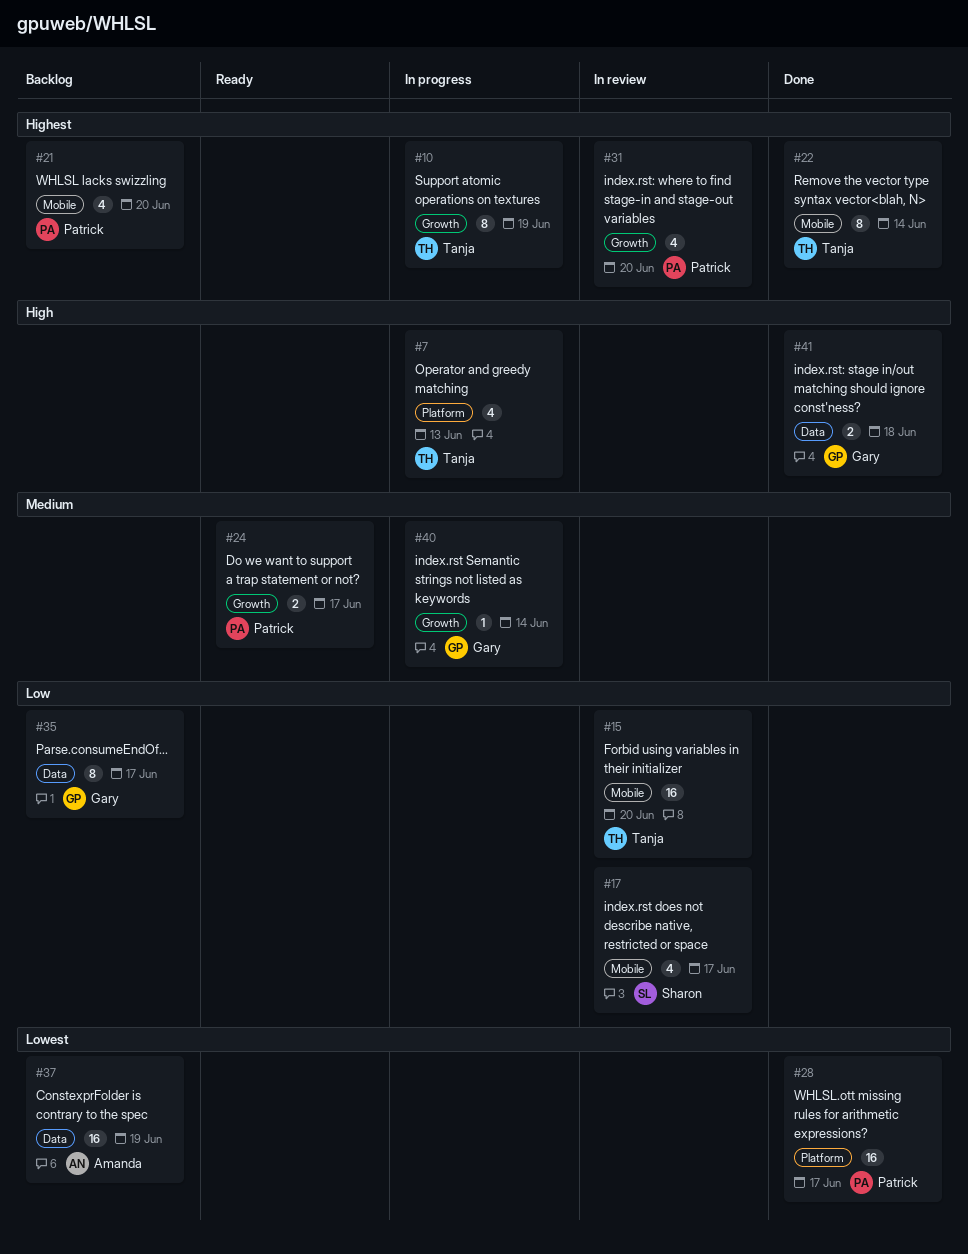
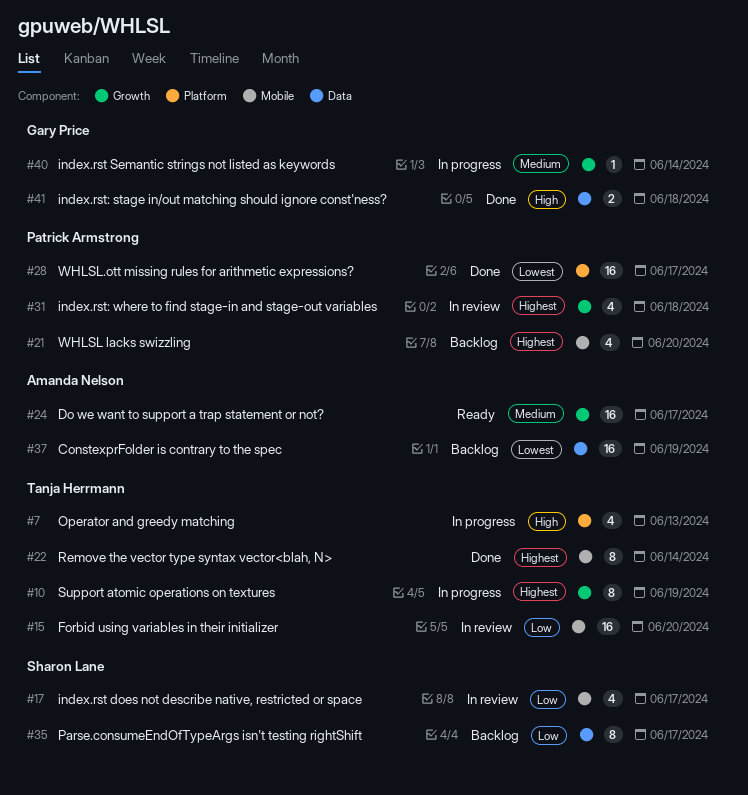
#24, owner: Patrick Armstrong -> Amanda Nelson
#24, estimate: 2 -> 16
#31, due: Jun 20 -> Jun 18
#35, owner: Gary Price -> Sharon Lane

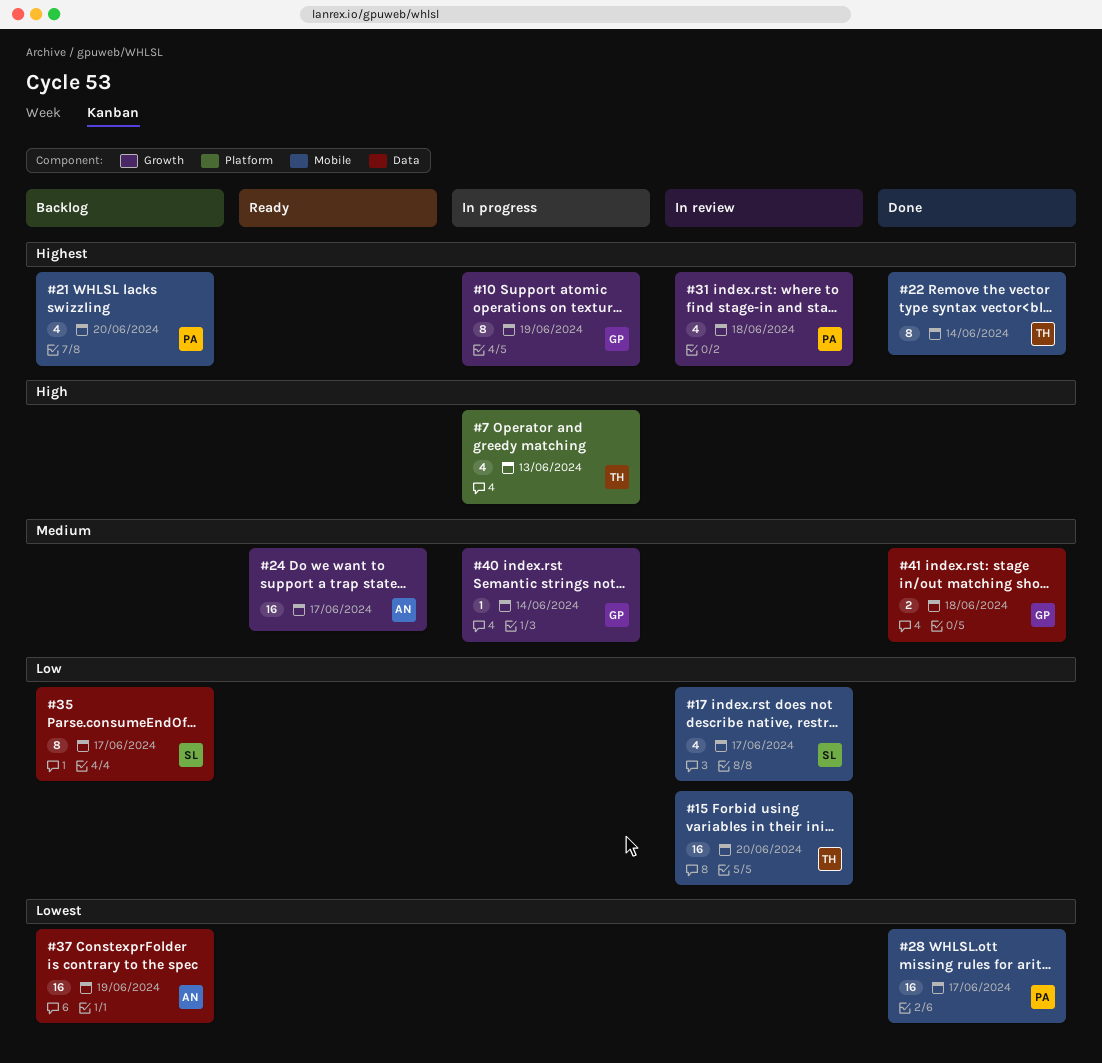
#10, owner: Tanja Herrmann -> Gary Price
#28, label: Platform -> Mobile
#41, priority: High -> Medium

